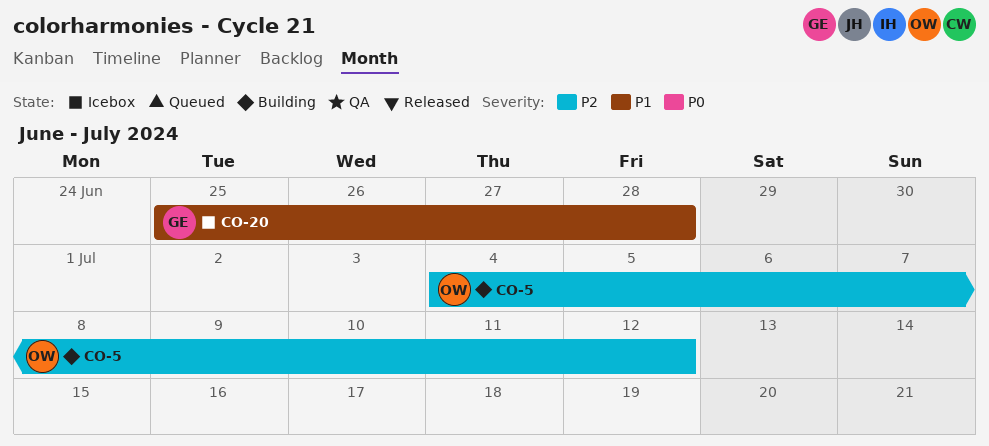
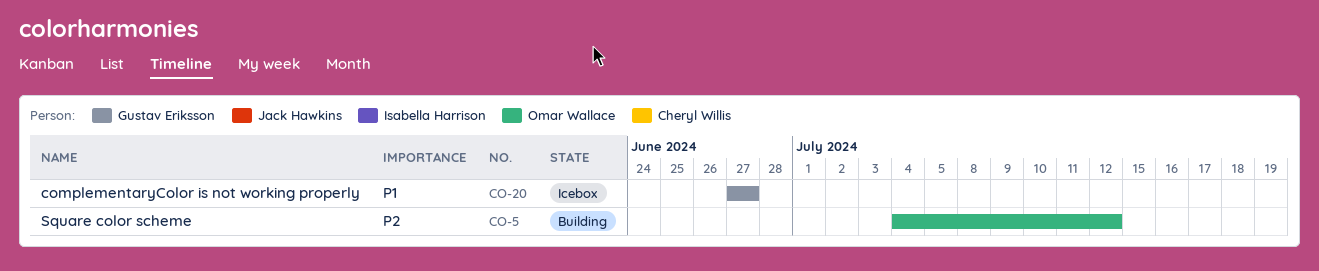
CO-20, start: Jun 25 -> Jun 27
CO-20, due: Jun 28 -> Jun 27

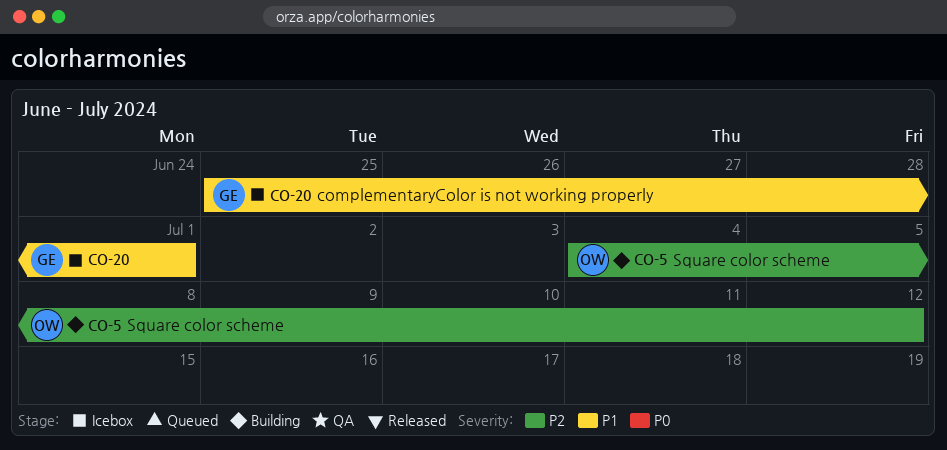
CO-20, start: Jun 27 -> Jun 25
CO-20, due: Jun 27 -> Jul 1

